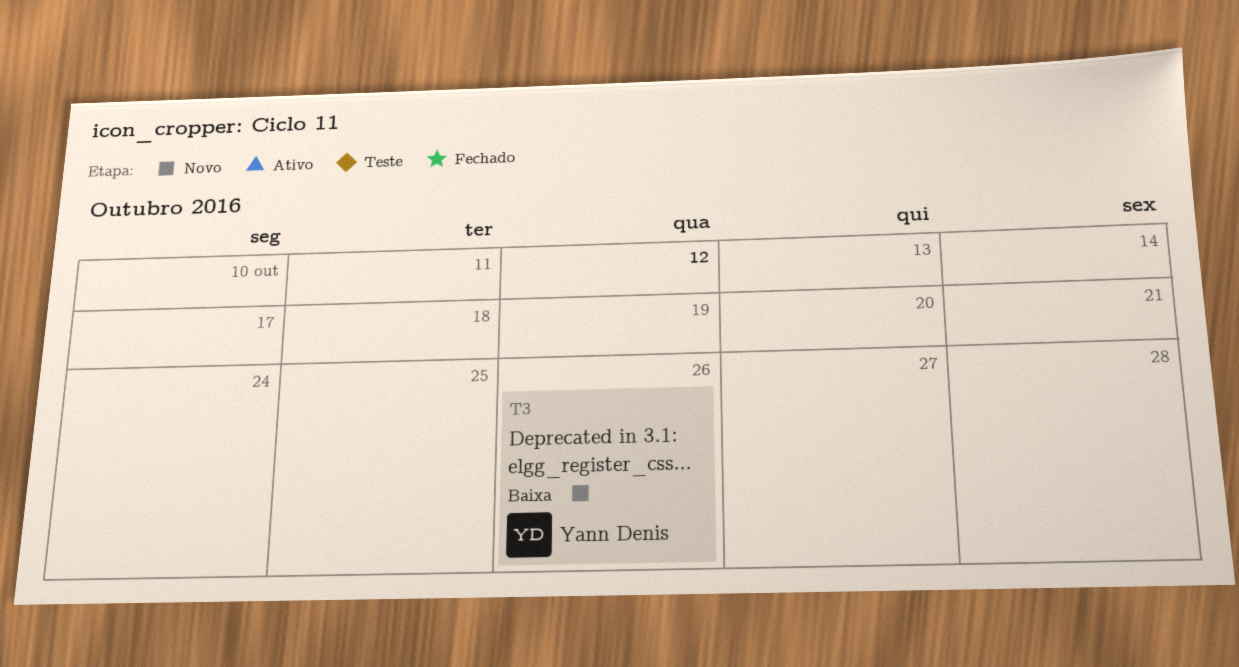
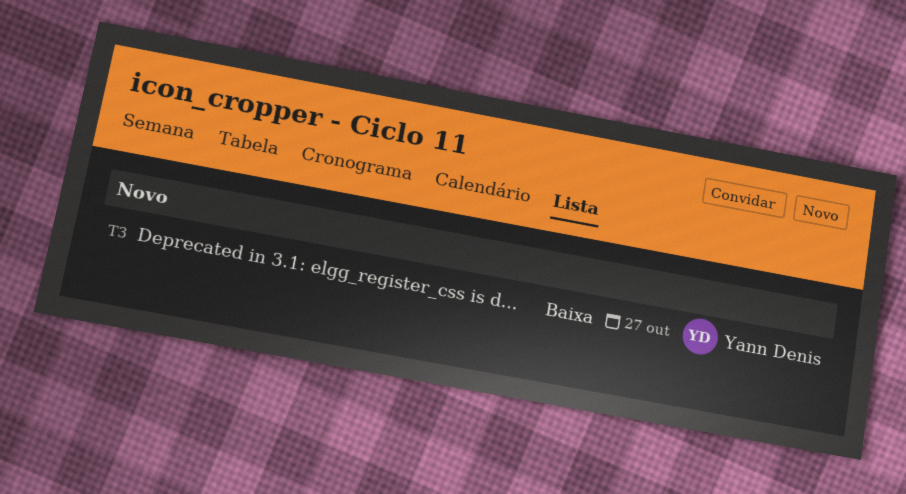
T3, due: Oct 26 -> Oct 27

